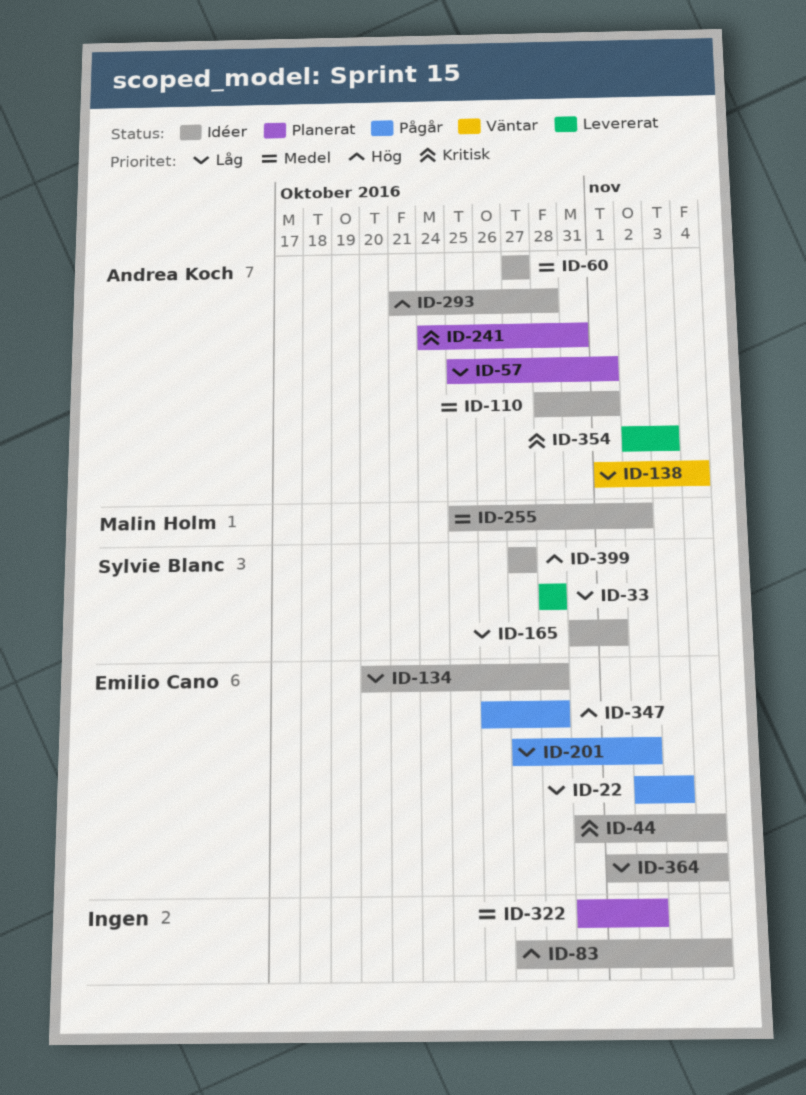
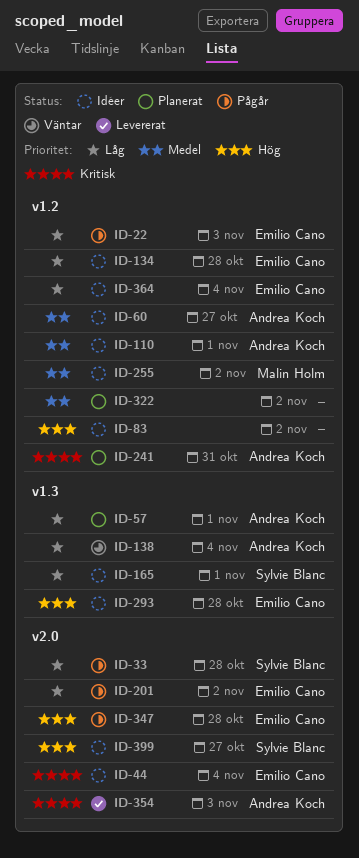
ID-33, status: Levererat -> Pågår
ID-83, due: Nov 4 -> Nov 2
ID-293, owner: Andrea Koch -> Emilio Cano

